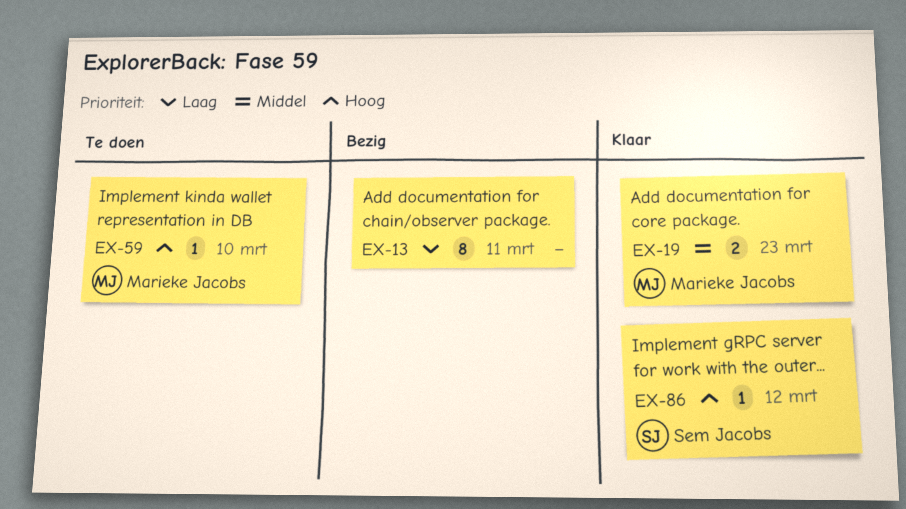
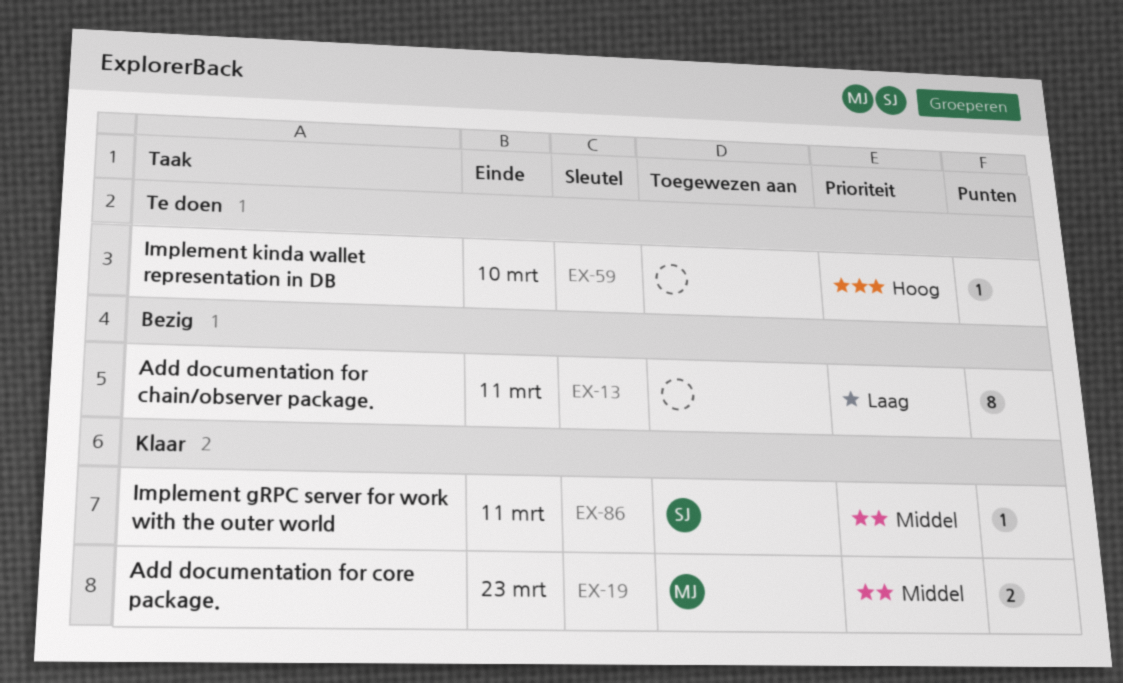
EX-59, owner: Marieke Jacobs -> none
EX-86, priority: Hoog -> Middel
EX-86, due: Mar 12 -> Mar 11

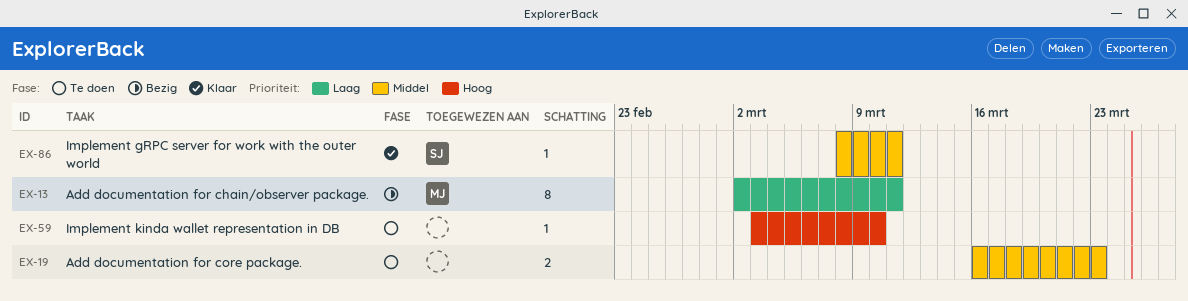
EX-13, owner: none -> MJ
EX-19, status: Klaar -> Te doen
EX-19, owner: MJ -> none

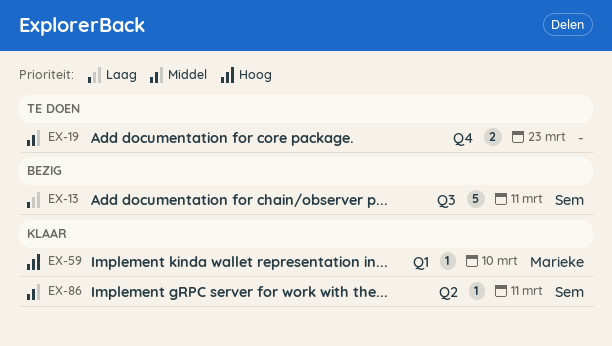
EX-13, owner: Marieke -> Sem
EX-13, estimate: 8 -> 5
EX-59, status: Te doen -> Klaar
EX-59, owner: none -> Marieke

